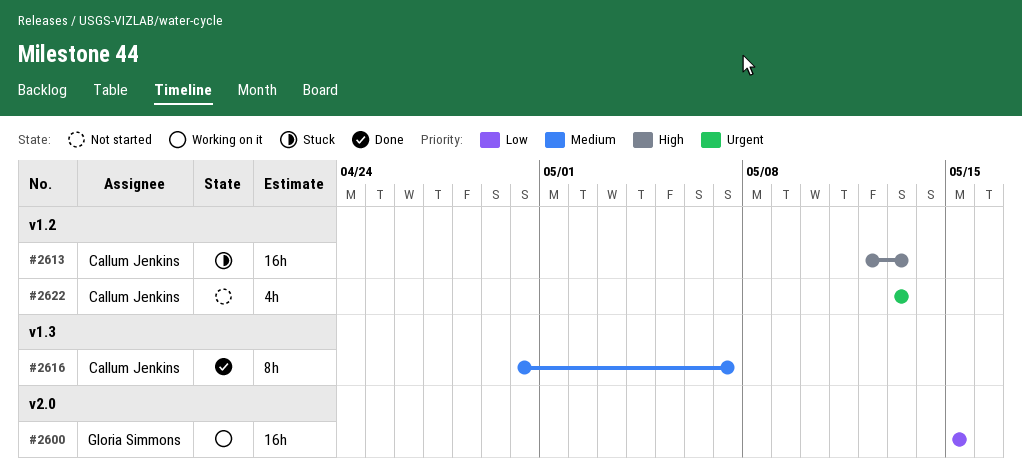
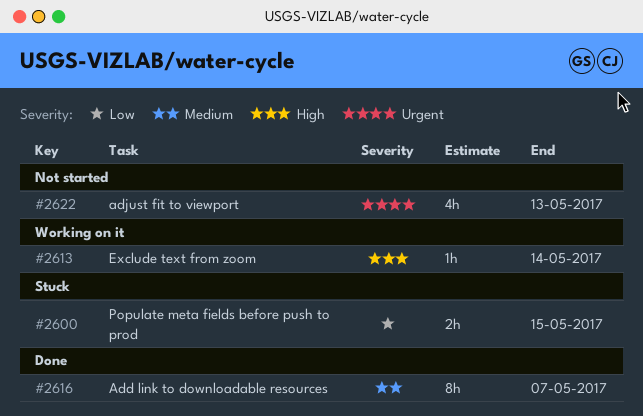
#2600, status: Working on it -> Stuck
#2600, estimate: 16h -> 2h
#2613, status: Stuck -> Working on it
#2613, estimate: 16h -> 1h
#2613, due: May 13 -> May 14

